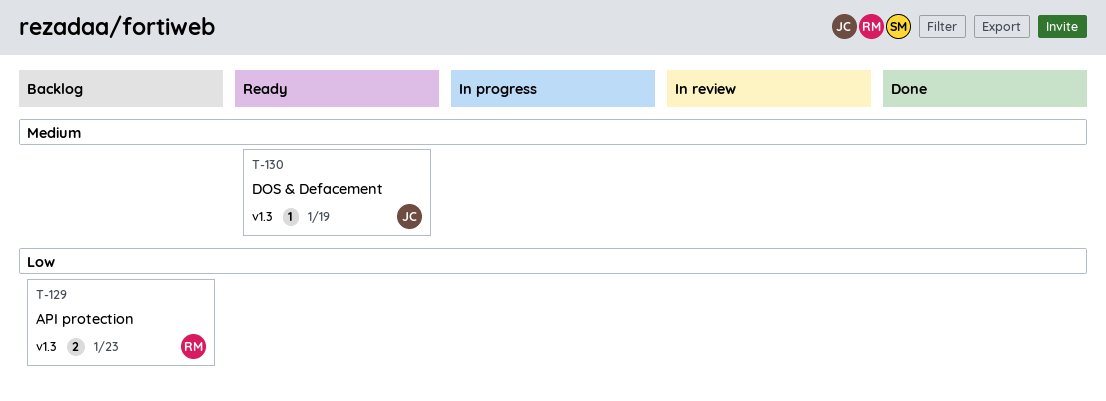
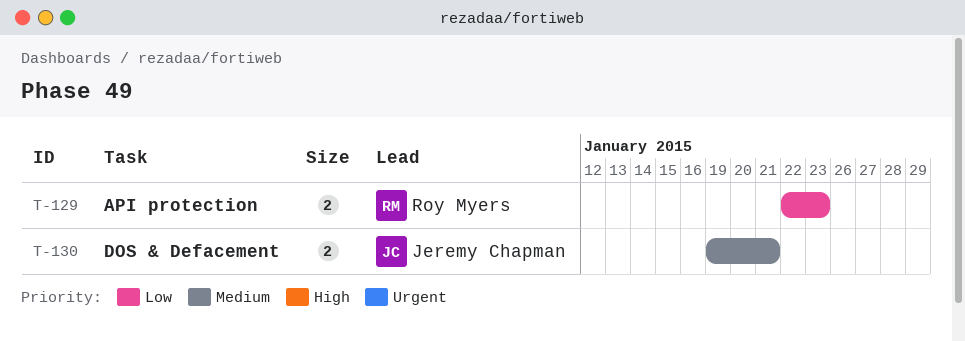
T-130, estimate: 1 -> 2
T-130, due: Jan 19 -> Jan 21

